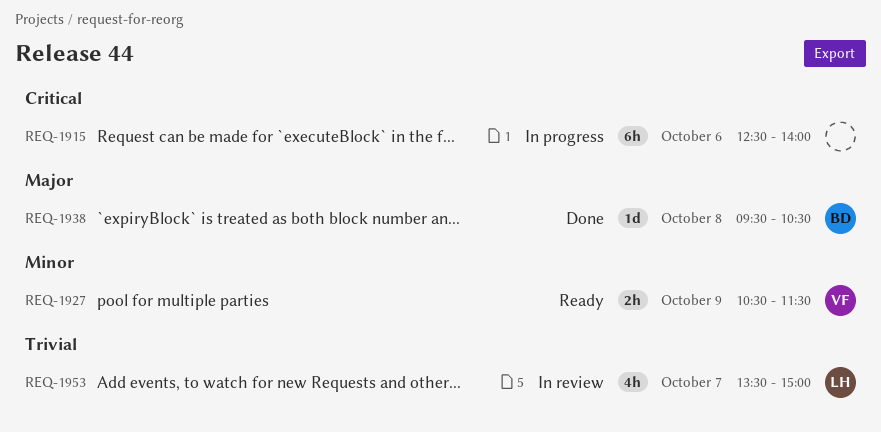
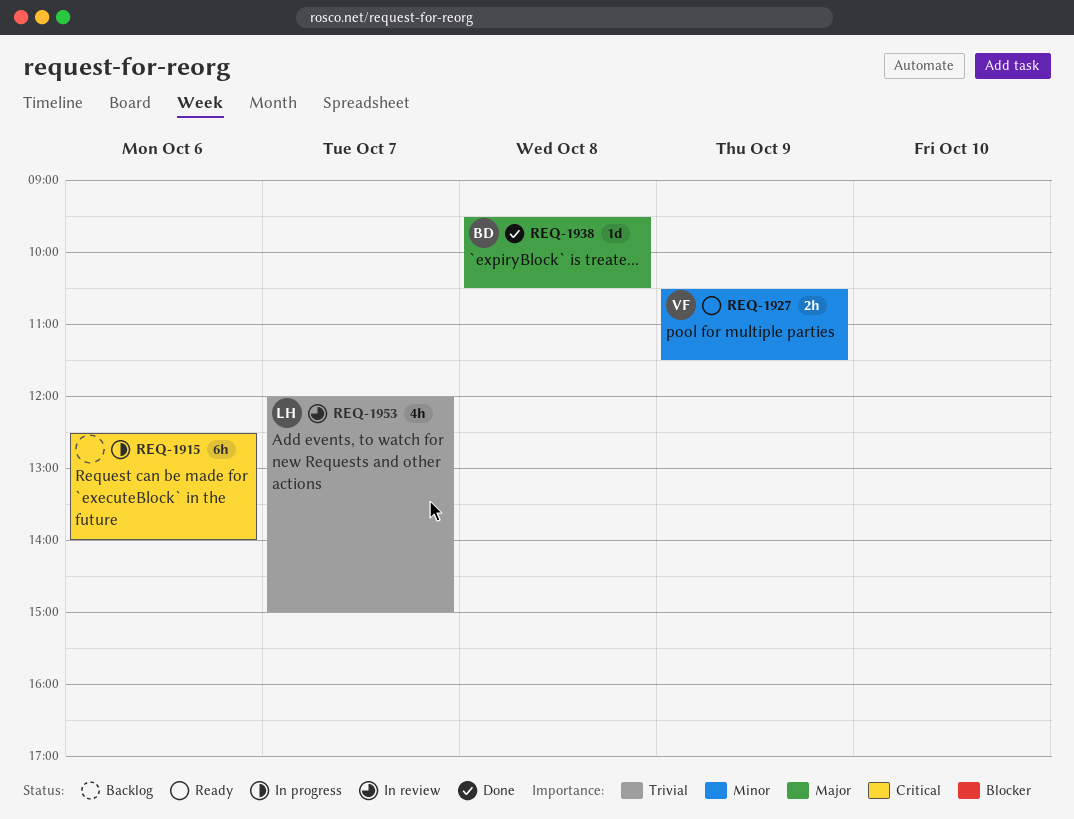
REQ-1953, begins: 13:30 -> 12:00

